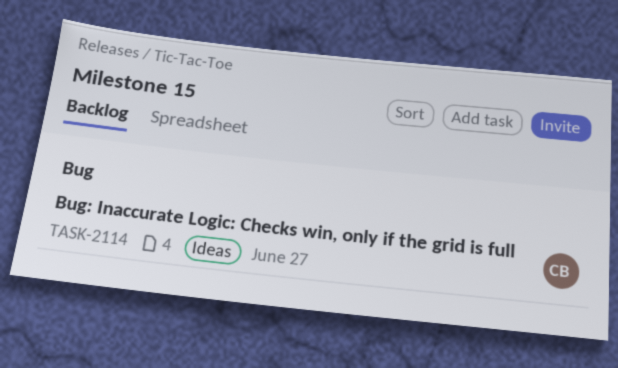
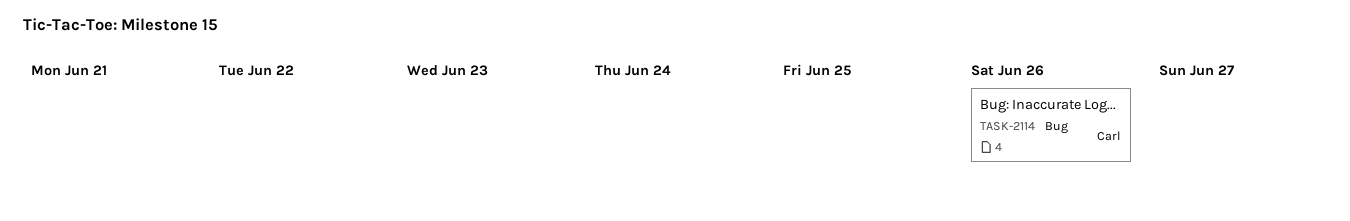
TASK-2114, due: Jun 27 -> Jun 26

